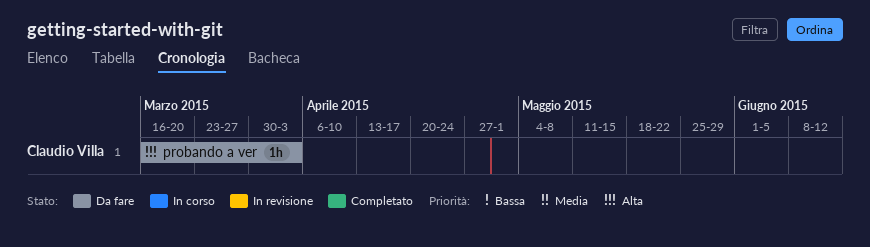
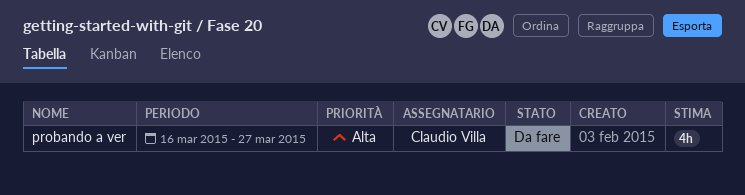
probando a ver, estimate: 1h -> 4h
probando a ver, due: Apr 3 -> Mar 27

